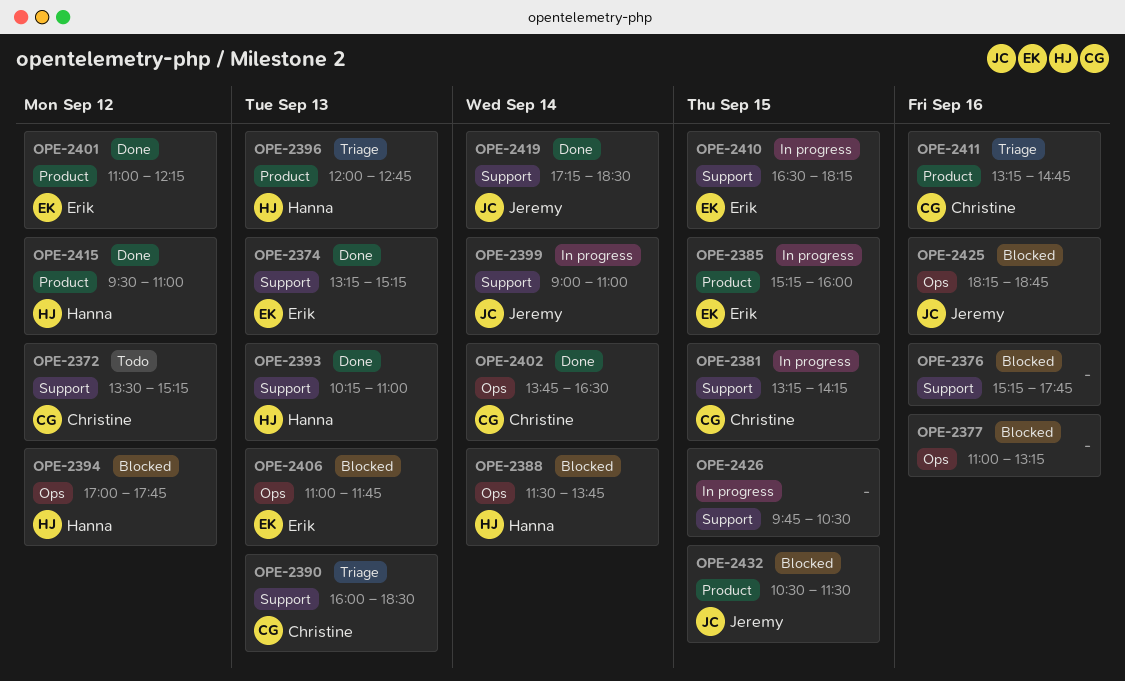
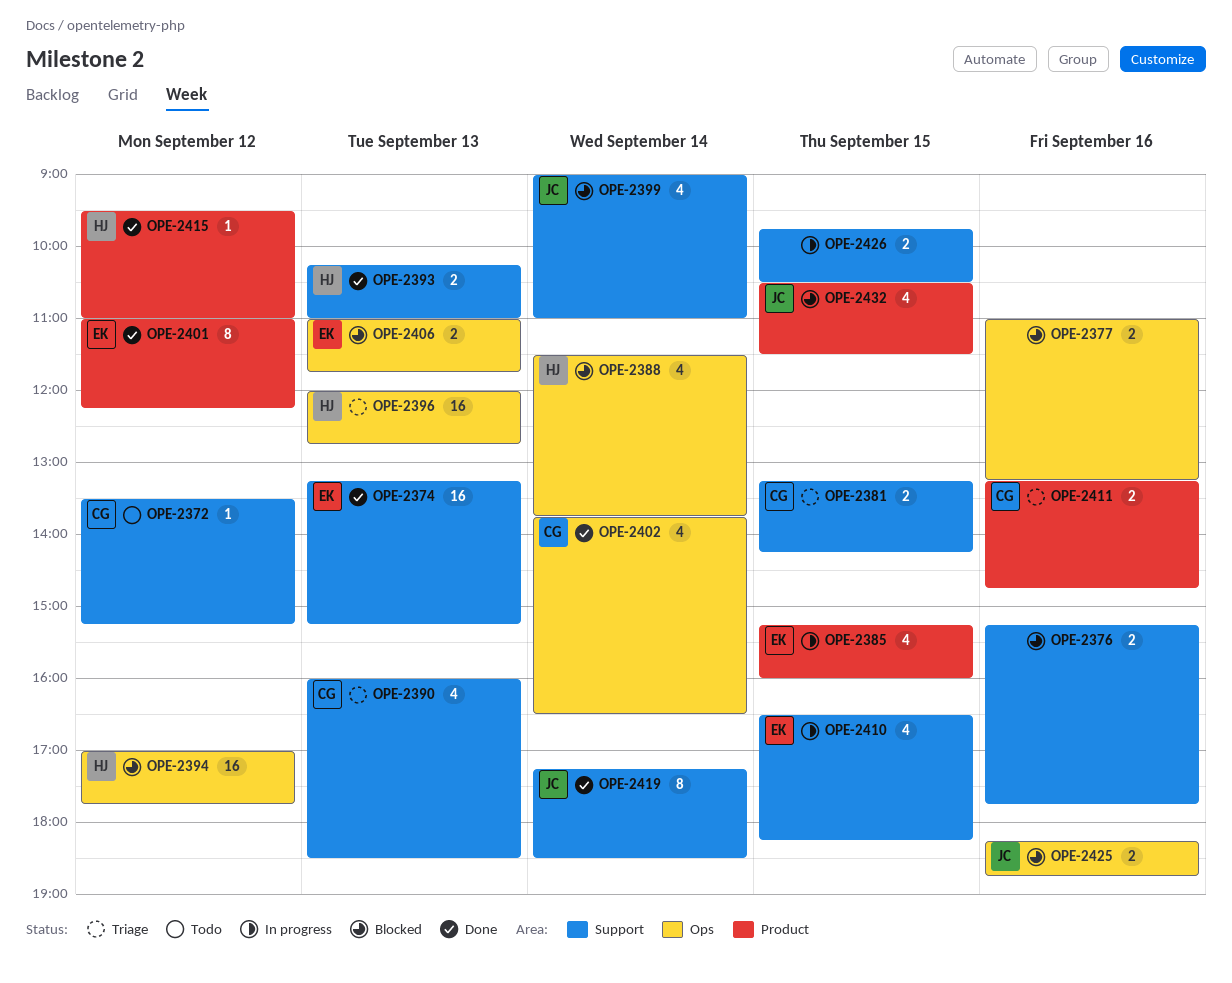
OPE-2381, status: In progress -> Triage
OPE-2396, label: Product -> Ops
OPE-2399, status: In progress -> Blocked

